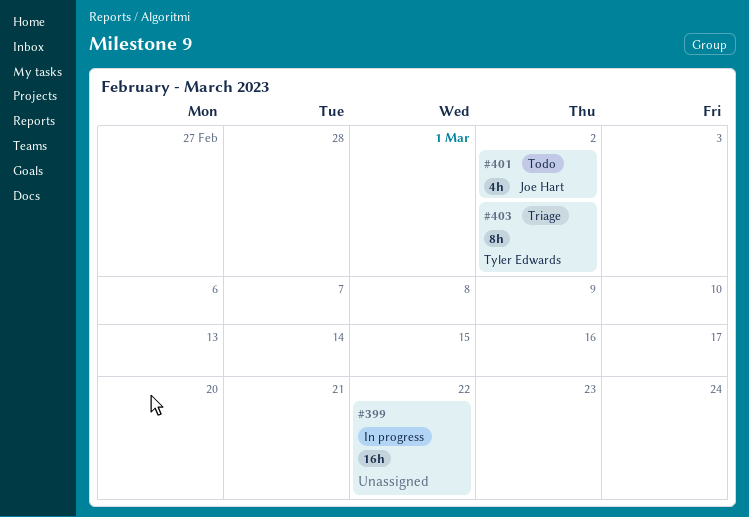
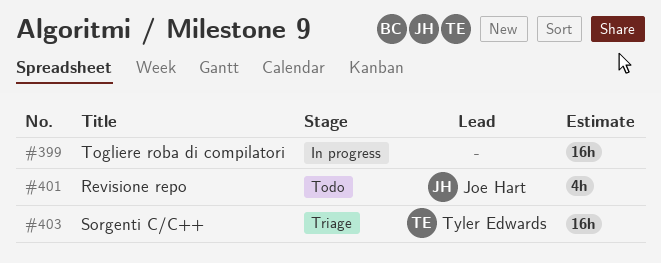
#403, estimate: 8h -> 16h

